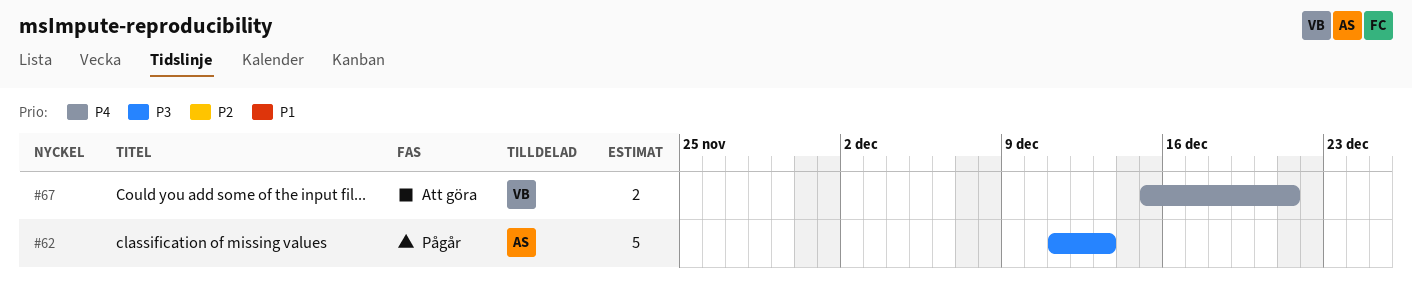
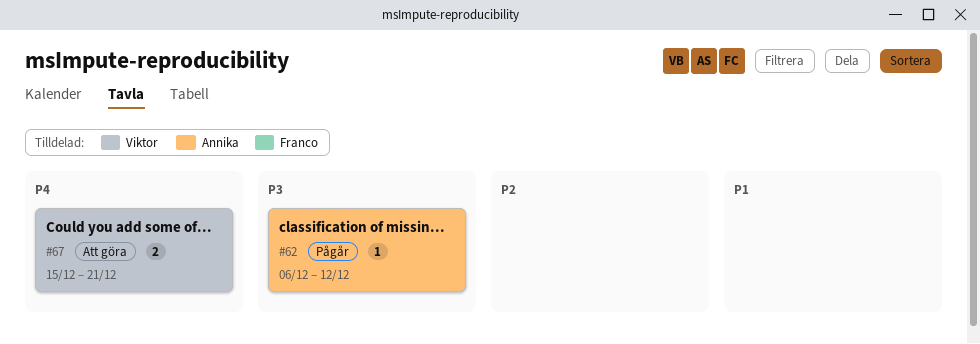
#62, estimate: 5 -> 1
#62, start: Dec 11 -> Dec 6
#62, due: Dec 13 -> Dec 12

